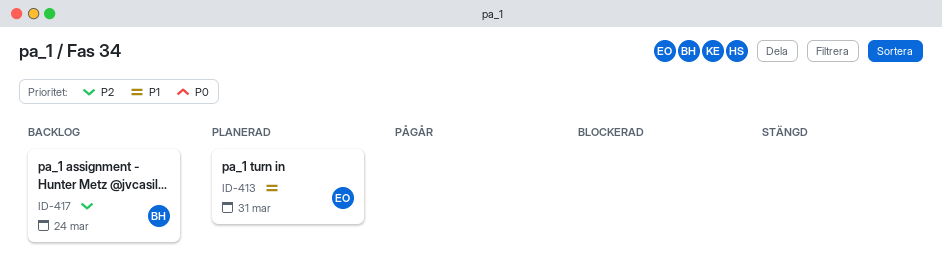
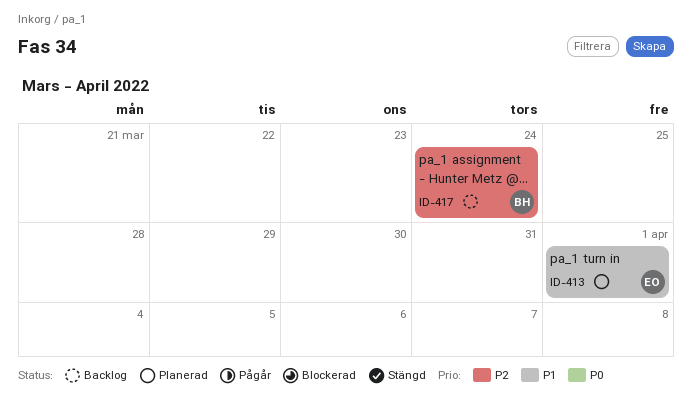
ID-413, due: Mar 31 -> Apr 1

